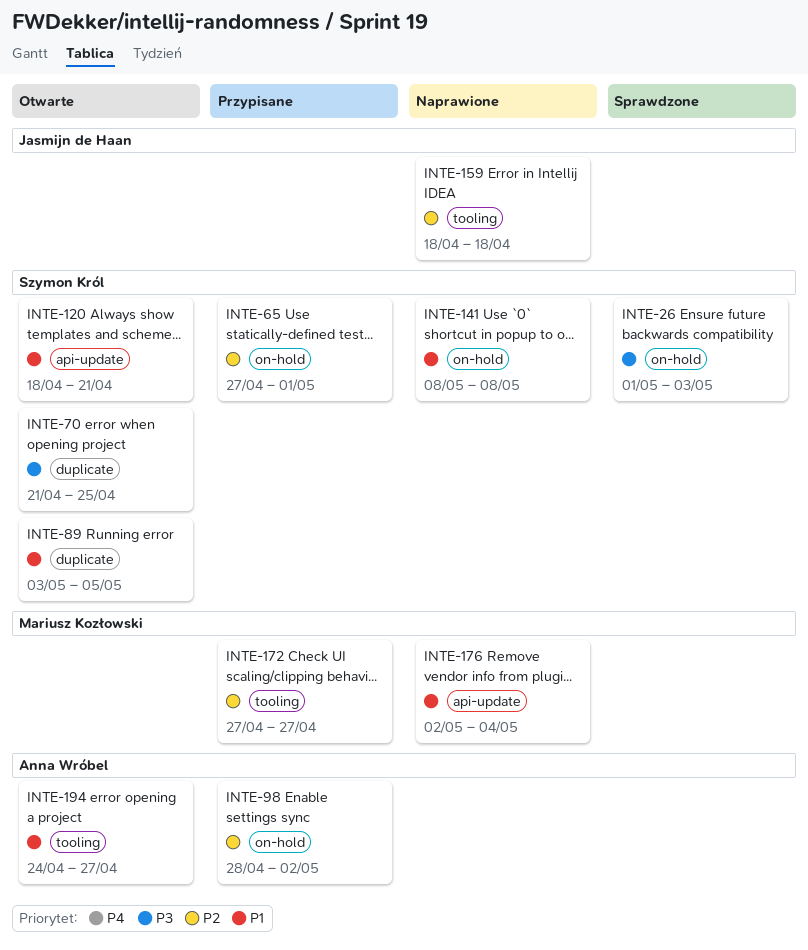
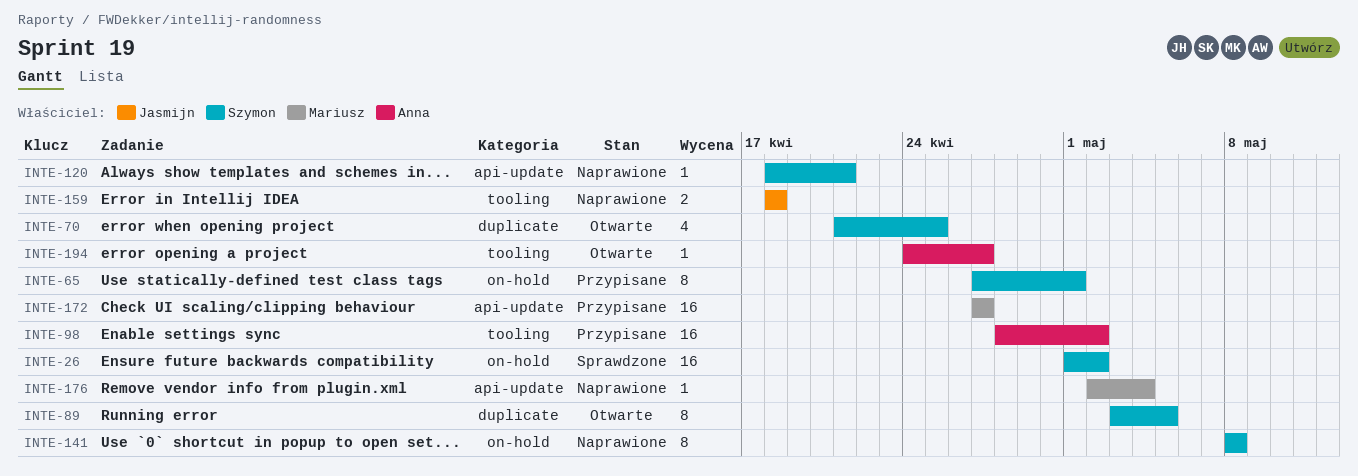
INTE-26, due: May 3 -> May 2
INTE-98, label: on-hold -> tooling
INTE-120, status: Otwarte -> Naprawione
INTE-172, label: tooling -> api-update

